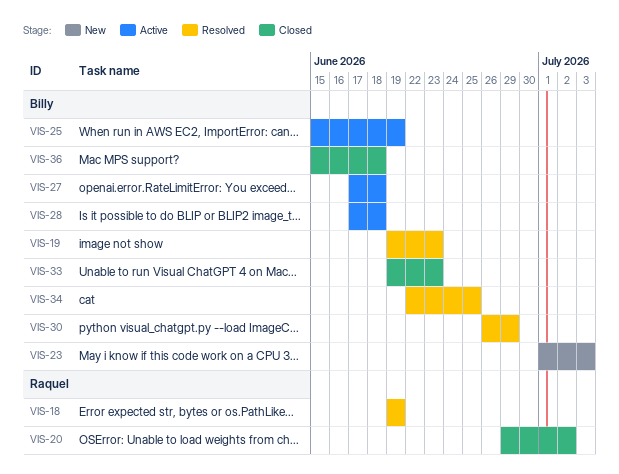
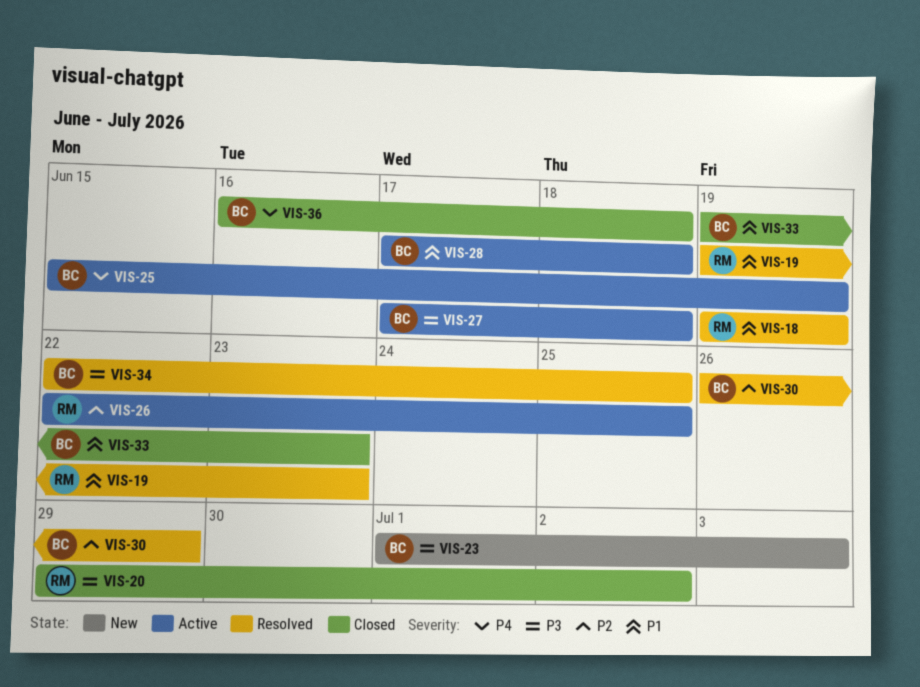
VIS-19, owner: Billy -> Raquel
VIS-26: none -> present
VIS-36, start: Jun 15 -> Jun 16

